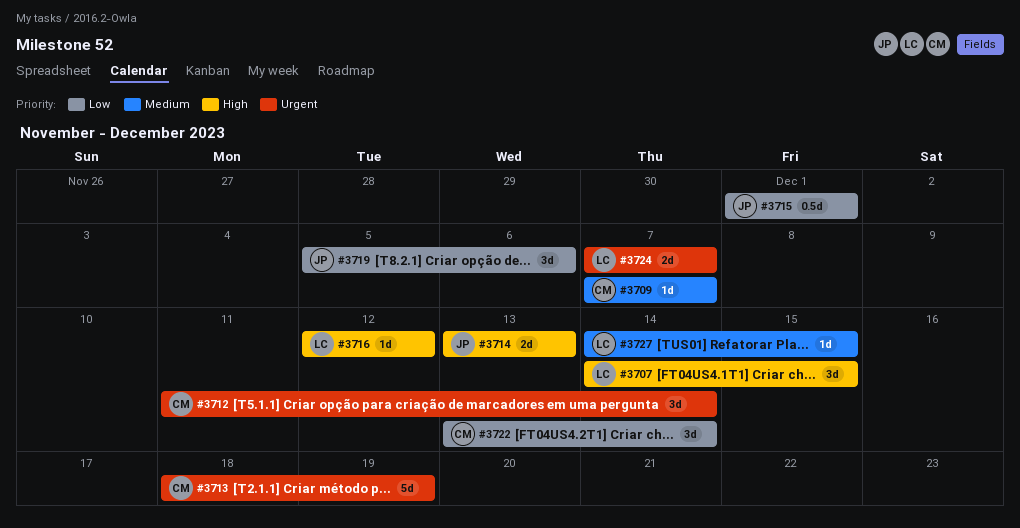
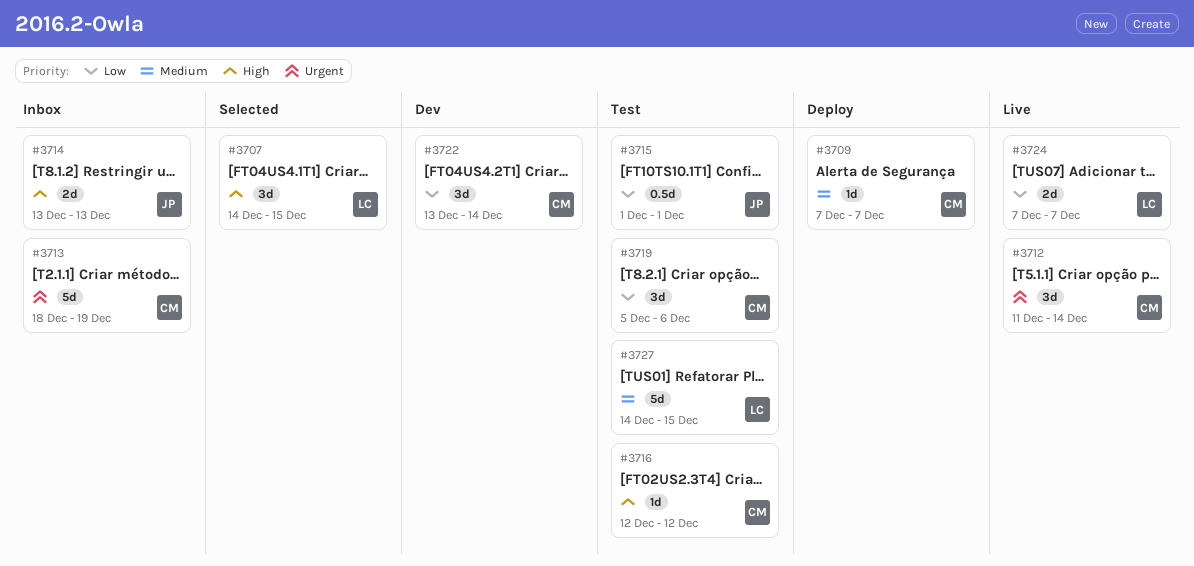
#3716, owner: LC -> CM
#3719, owner: JP -> CM
#3724, priority: Urgent -> Low
#3727, estimate: 1d -> 5d

